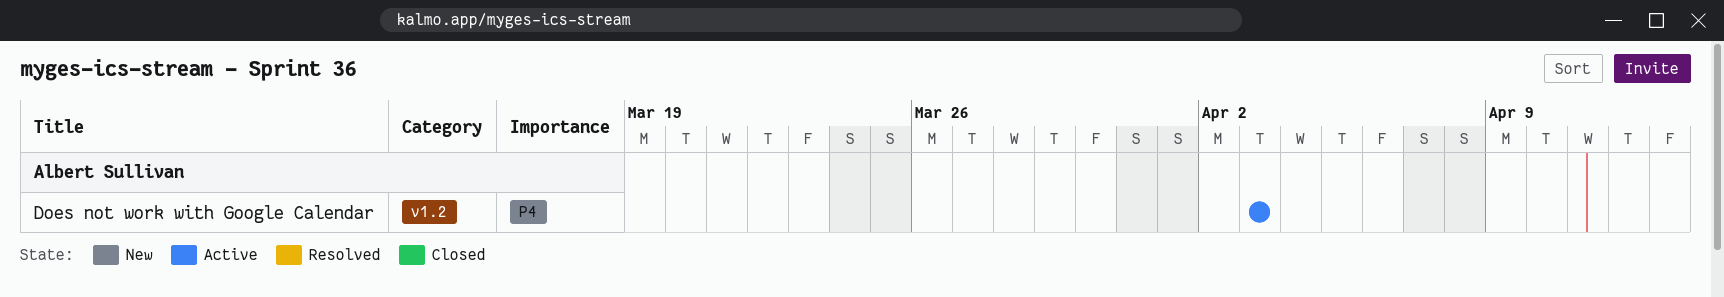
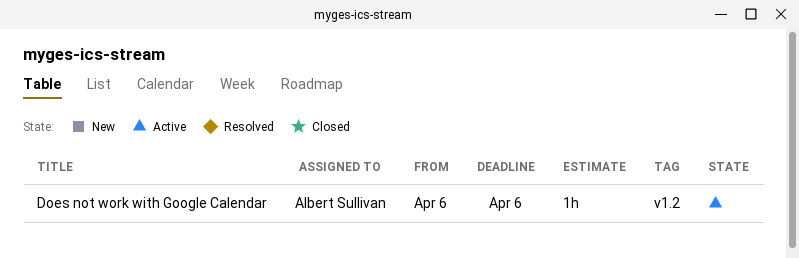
Does not work with Google Calendar, start: Apr 3 -> Apr 6
Does not work with Google Calendar, due: Apr 3 -> Apr 6

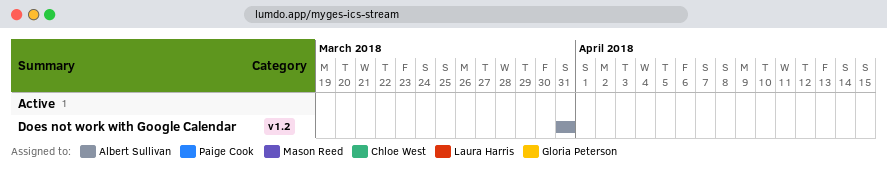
Does not work with Google Calendar, start: Apr 6 -> Mar 31
Does not work with Google Calendar, due: Apr 6 -> Mar 31

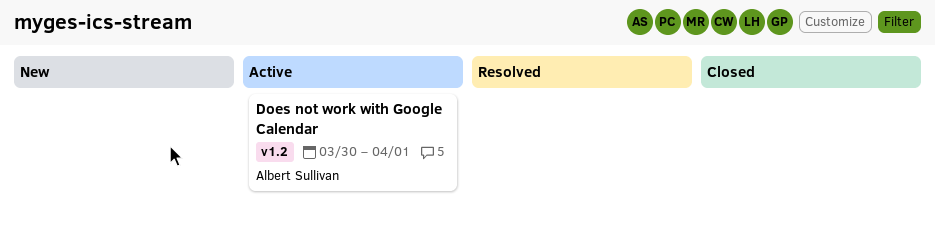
Does not work with Google Calendar, start: Mar 31 -> Mar 30
Does not work with Google Calendar, due: Mar 31 -> Apr 1

